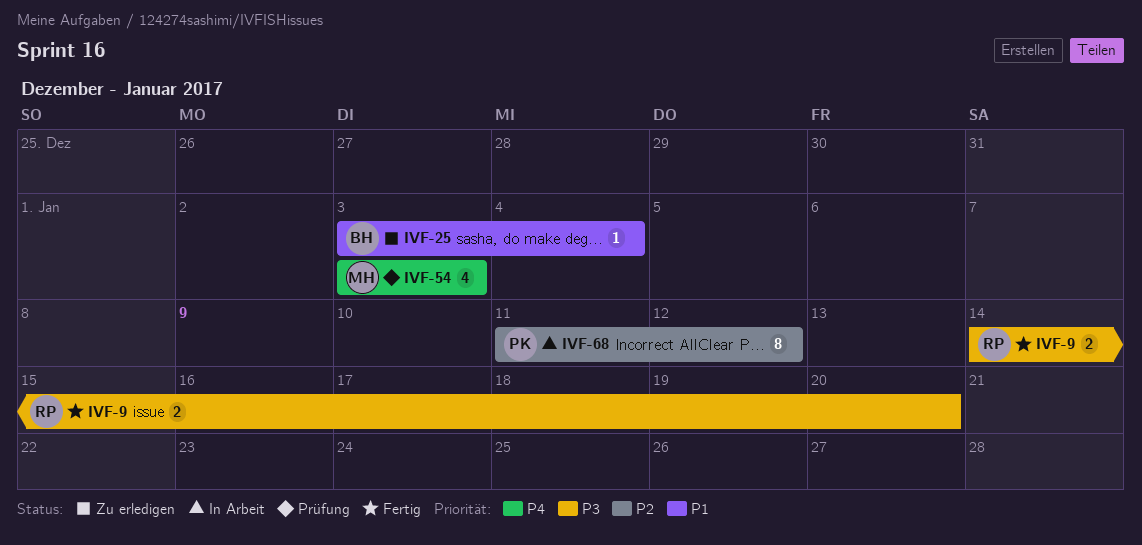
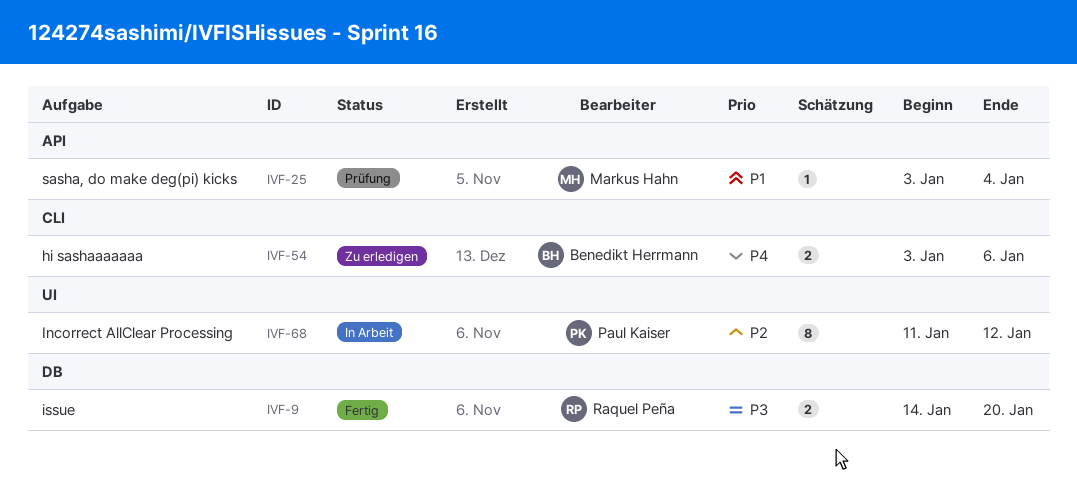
IVF-25, status: Zu erledigen -> Prüfung
IVF-25, owner: Benedikt Herrmann -> Markus Hahn
IVF-54, status: Prüfung -> Zu erledigen
IVF-54, owner: Markus Hahn -> Benedikt Herrmann
IVF-54, estimate: 4 -> 2
IVF-54, due: Jan 3 -> Jan 6

